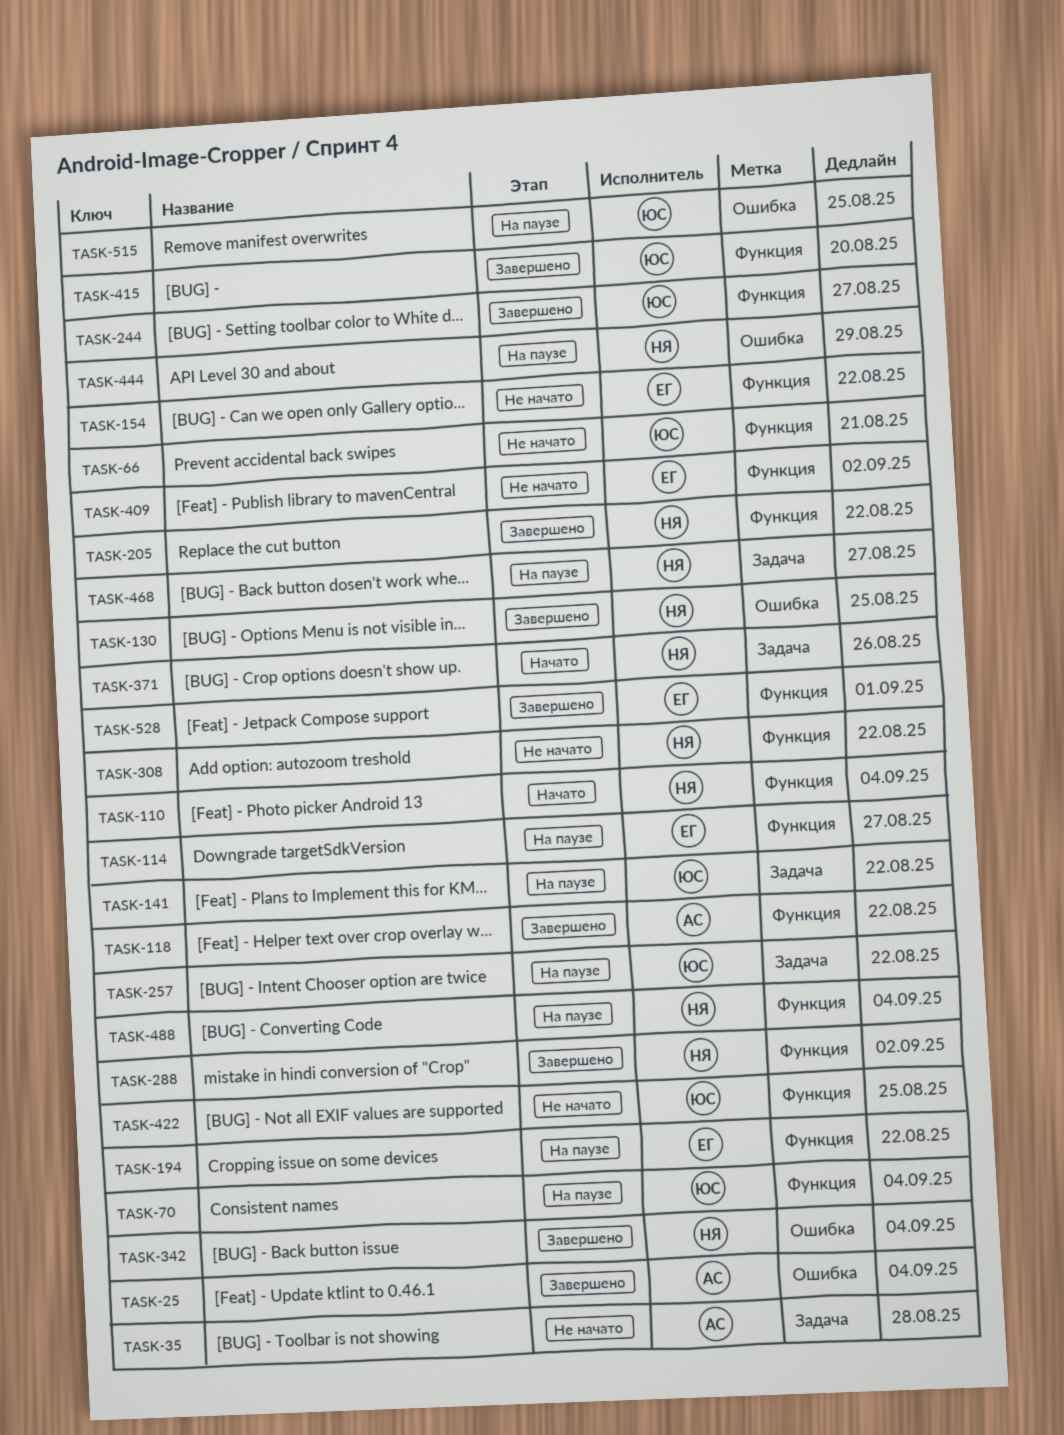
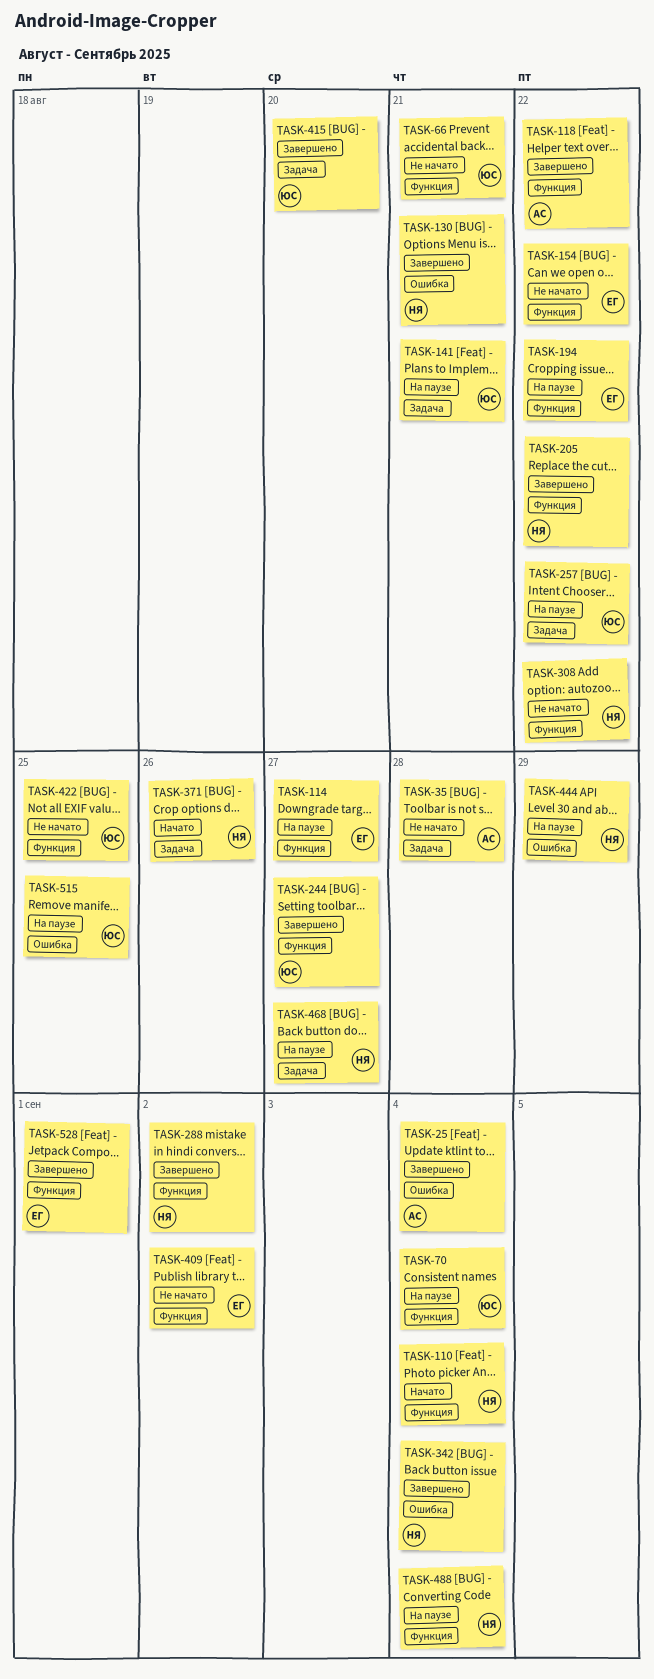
TASK-130, due: Aug 25 -> Aug 21
TASK-141, due: Aug 22 -> Aug 21
TASK-415, label: Функция -> Задача

